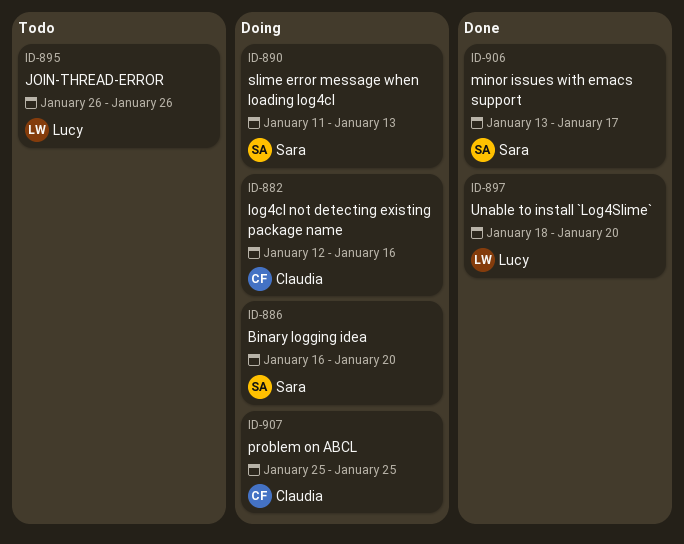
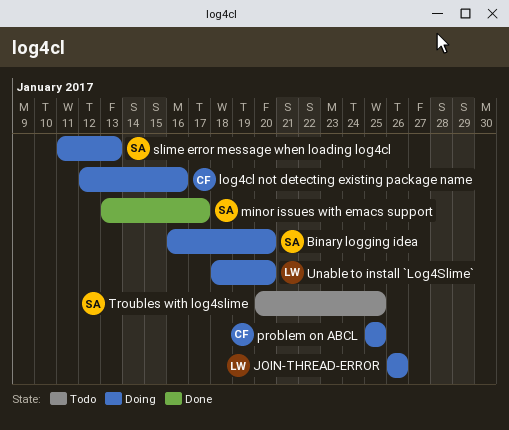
JOIN-THREAD-ERROR, status: Todo -> Doing
Troubles with log4slime: none -> present
Unable to install `Log4Slime`, status: Done -> Doing

